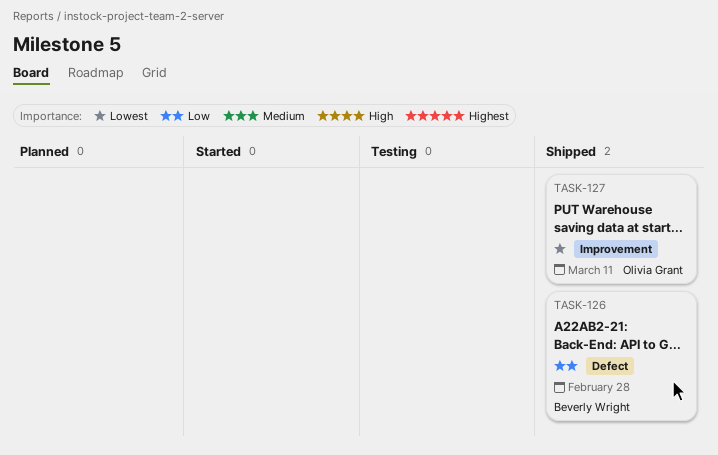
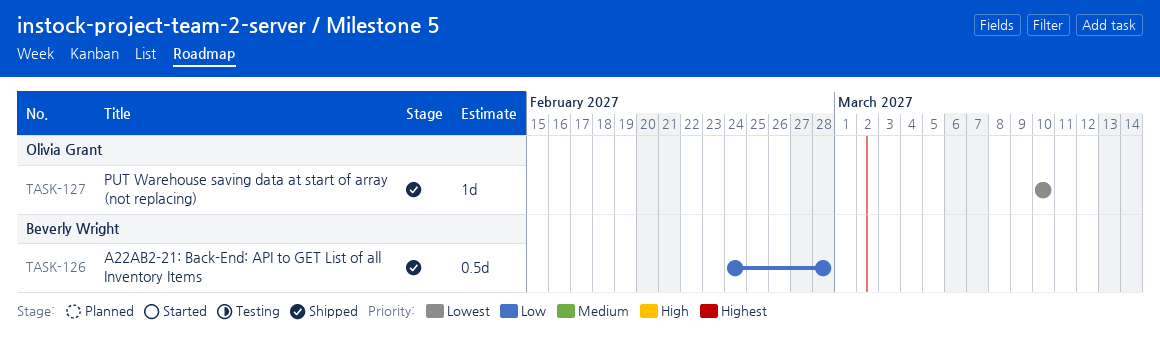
TASK-127, due: Mar 11 -> Mar 10

